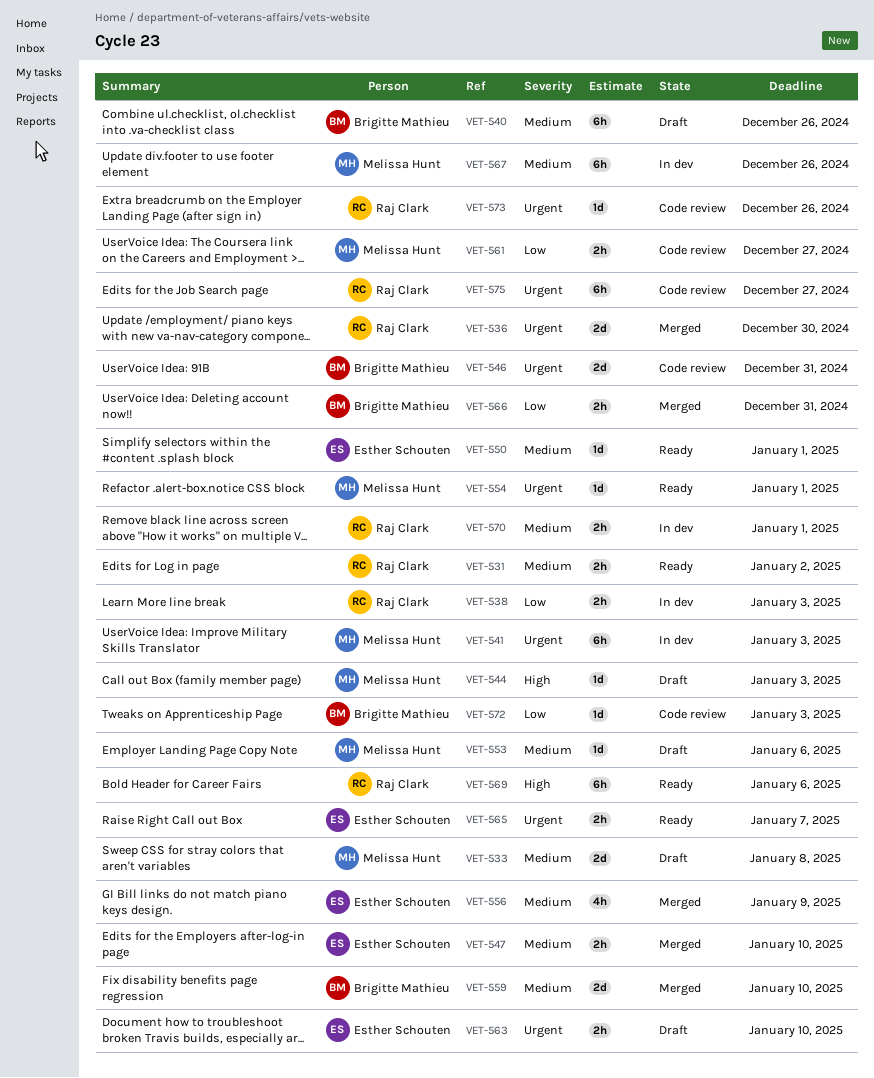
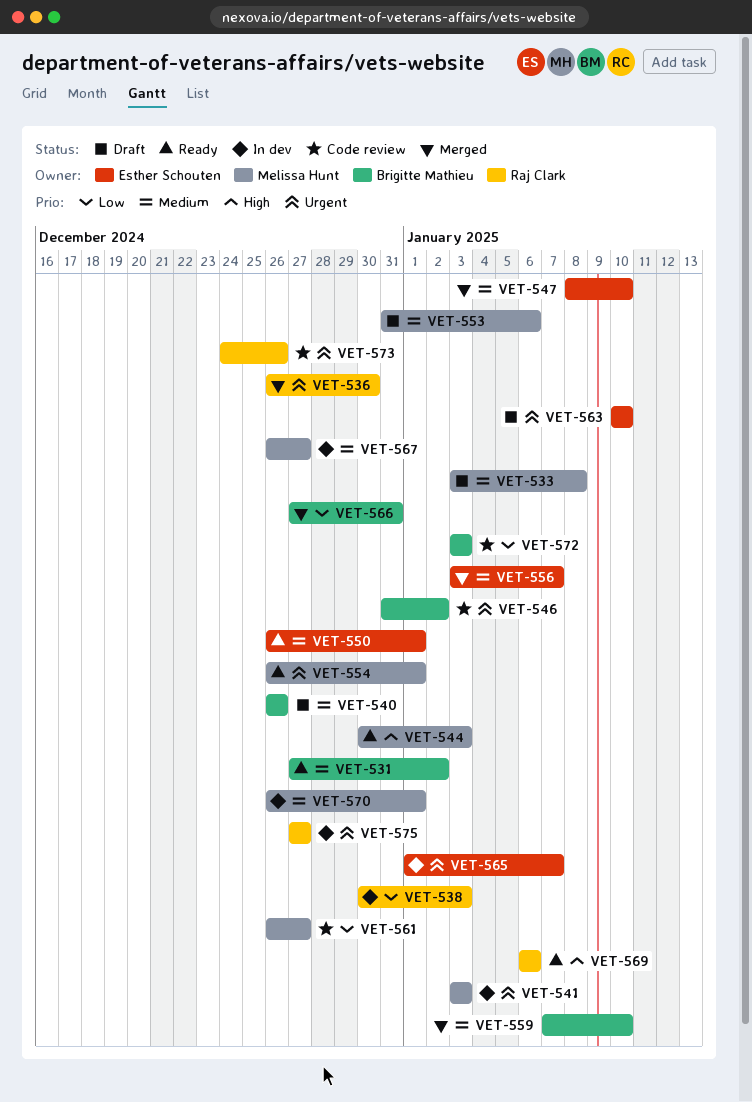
VET-531, owner: Raj Clark -> Brigitte Mathieu
VET-544, status: Draft -> Ready
VET-546, due: Dec 31 -> Jan 2
VET-556, due: Jan 9 -> Jan 7
VET-565, status: Ready -> In dev
VET-567, due: Dec 26 -> Dec 27
VET-570, owner: Raj Clark -> Melissa Hunt
VET-575, status: Code review -> In dev

